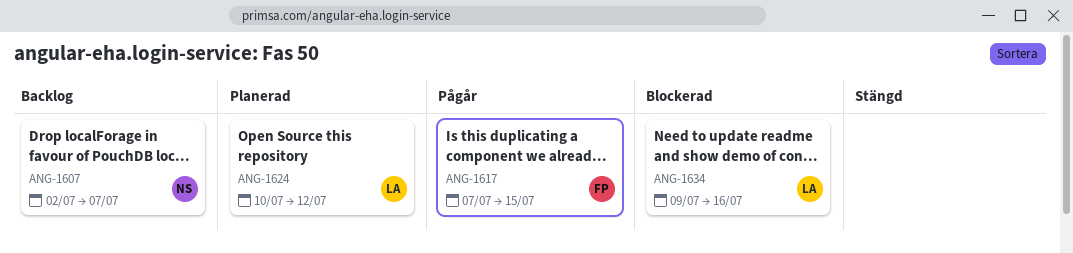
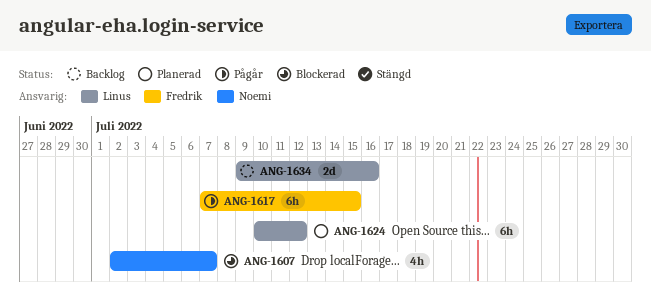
ANG-1607, status: Backlog -> Blockerad
ANG-1634, status: Blockerad -> Backlog

